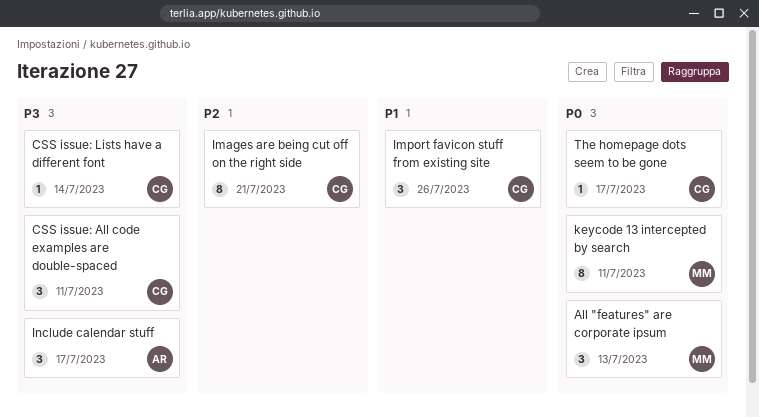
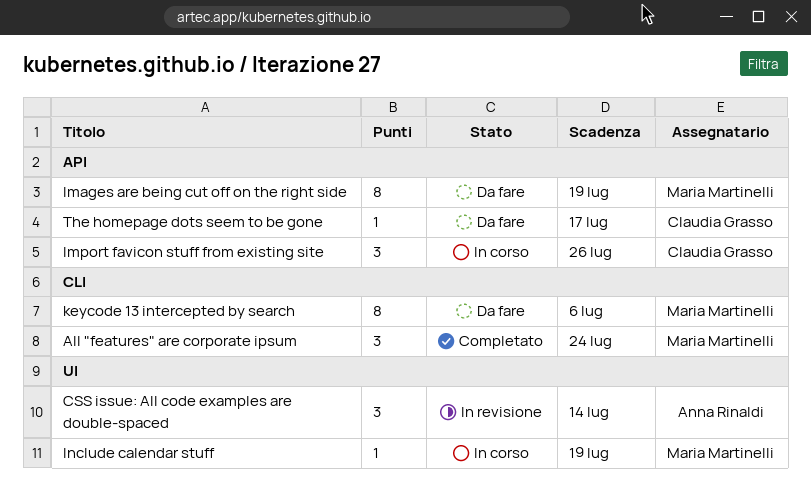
All "features" are corporate ipsum, due: Jul 13 -> Jul 24
CSS issue: All code examples are double-spaced, owner: Claudia Grasso -> Anna Rinaldi
CSS issue: All code examples are double-spaced, due: Jul 11 -> Jul 14
CSS issue: Lists have a different font: present -> none
Images are being cut off on the right side, owner: Claudia Grasso -> Maria Martinelli
Images are being cut off on the right side, due: Jul 21 -> Jul 19
Include calendar stuff, owner: Anna Rinaldi -> Maria Martinelli
Include calendar stuff, estimate: 3 -> 1
Include calendar stuff, due: Jul 17 -> Jul 19
keycode 13 intercepted by search, due: Jul 11 -> Jul 6

